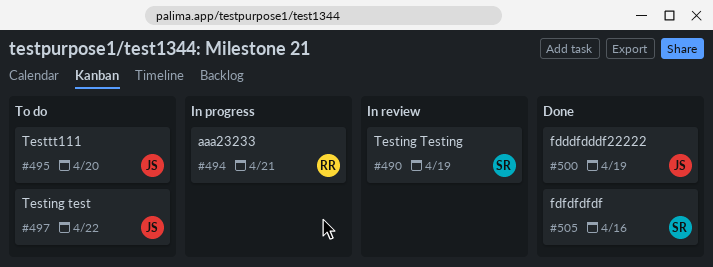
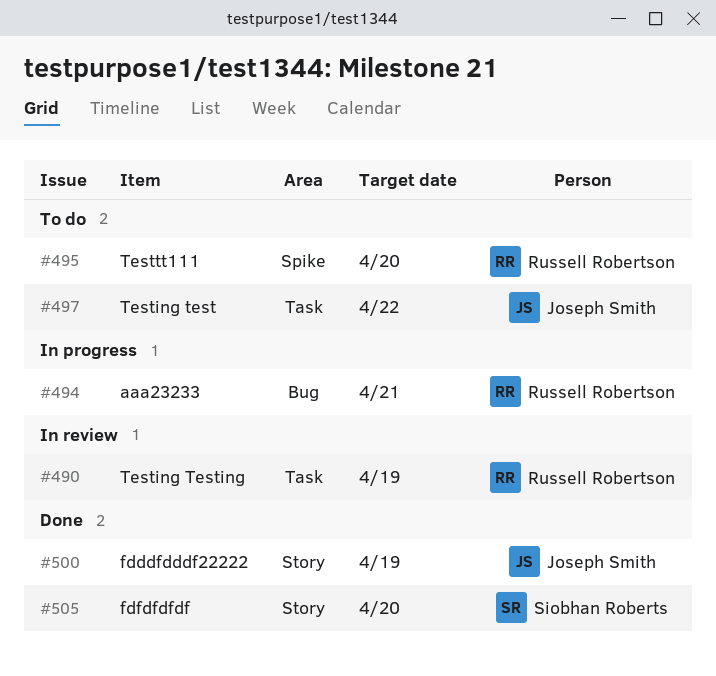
#490, owner: Siobhan Roberts -> Russell Robertson
#495, owner: Joseph Smith -> Russell Robertson
#505, due: Apr 16 -> Apr 20

